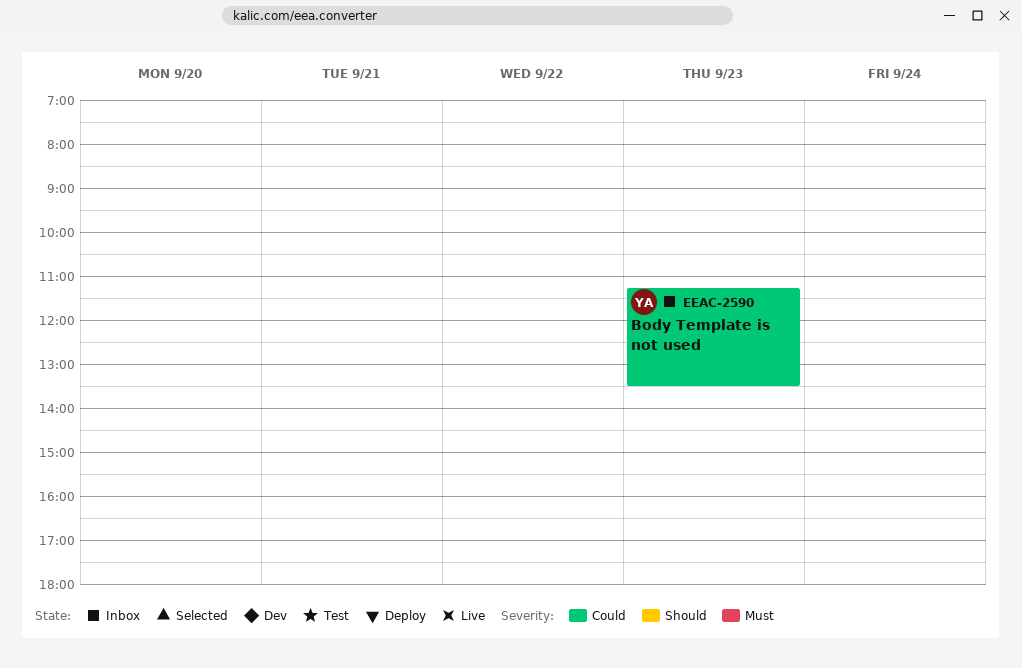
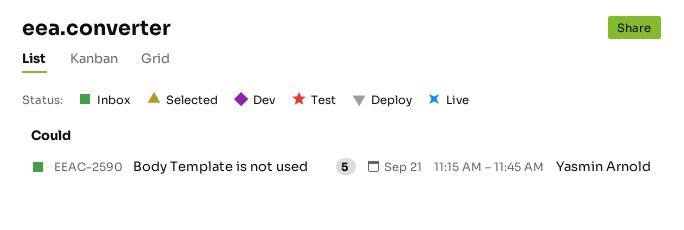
EEAC-2590, day: Sep 23 -> Sep 21
EEAC-2590, ends: 13:30 -> 11:45

